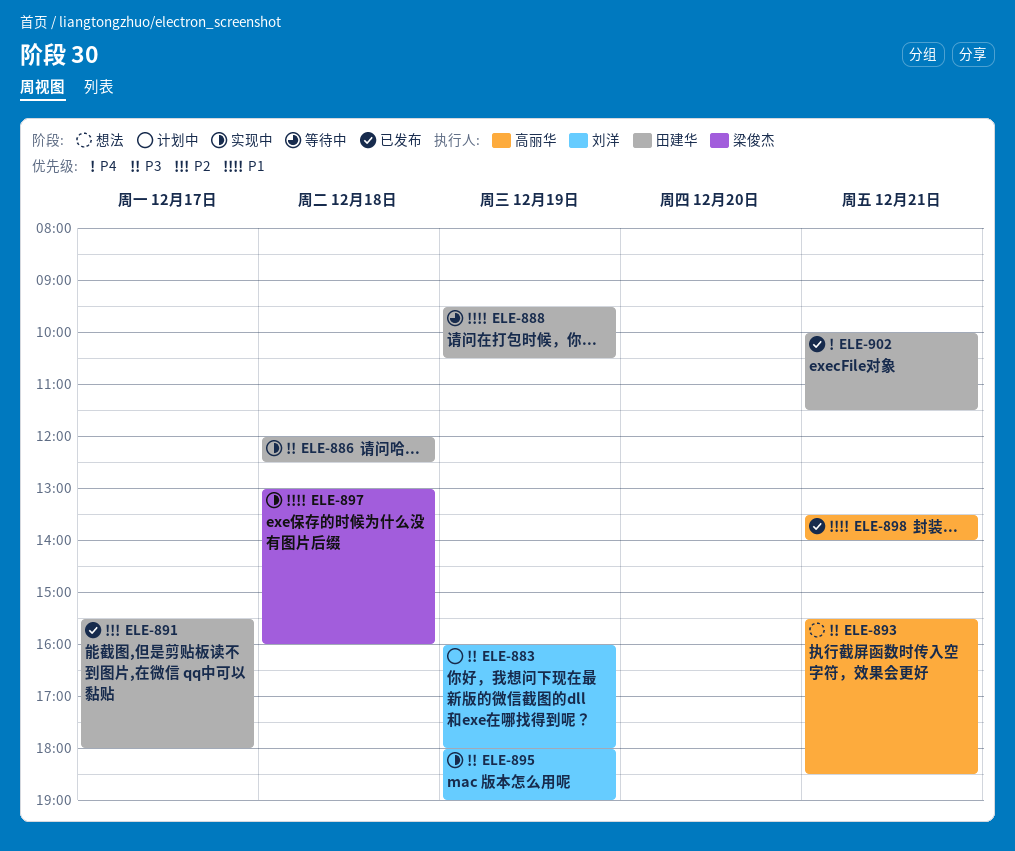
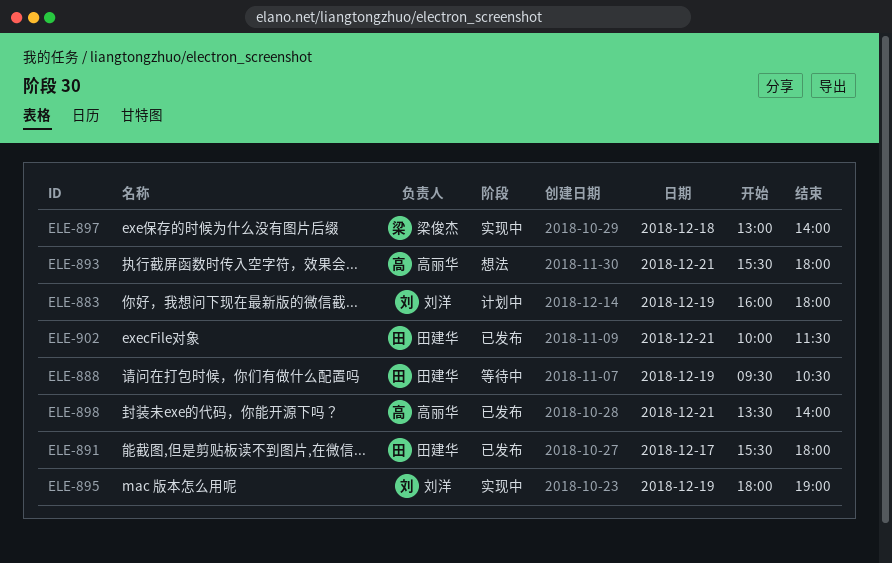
ELE-886: present -> none
ELE-893, ends: 18:30 -> 18:00
ELE-897, ends: 16:00 -> 14:00

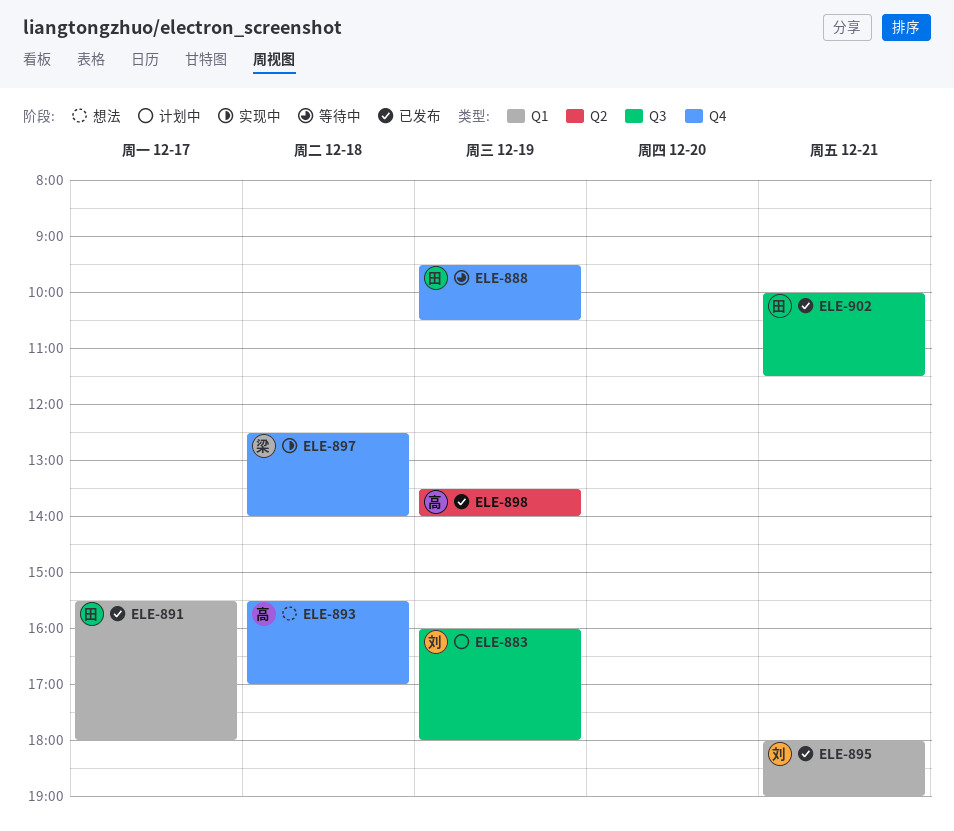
ELE-893, day: Dec 21 -> Dec 18
ELE-893, ends: 18:00 -> 17:00
ELE-895, status: 实现中 -> 已发布
ELE-895, day: Dec 19 -> Dec 21
ELE-897, begins: 13:00 -> 12:30
ELE-898, day: Dec 21 -> Dec 19

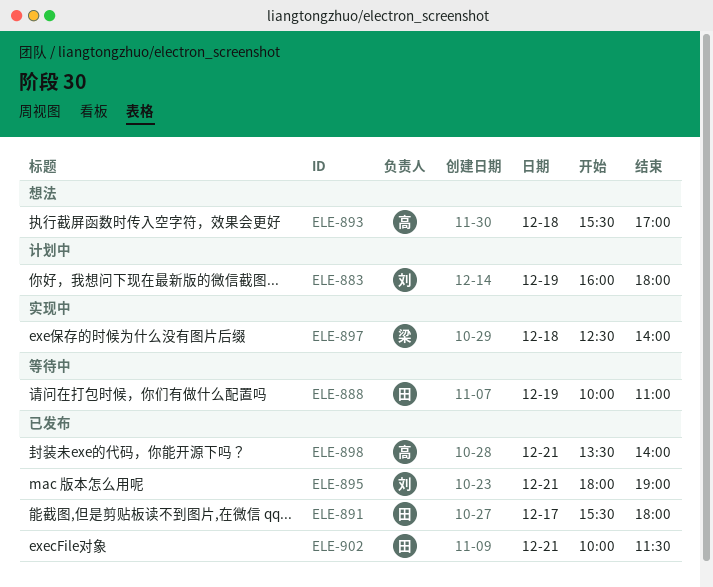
ELE-888, begins: 09:30 -> 10:00
ELE-888, ends: 10:30 -> 11:00
ELE-898, day: Dec 19 -> Dec 21

